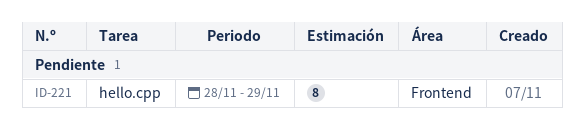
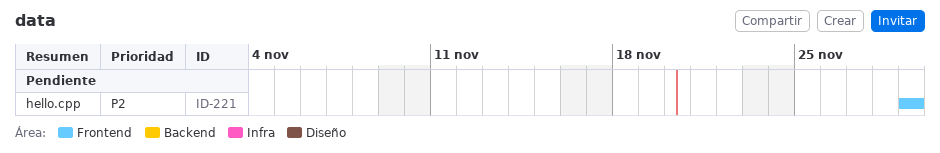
ID-221, start: Nov 28 -> Nov 29

